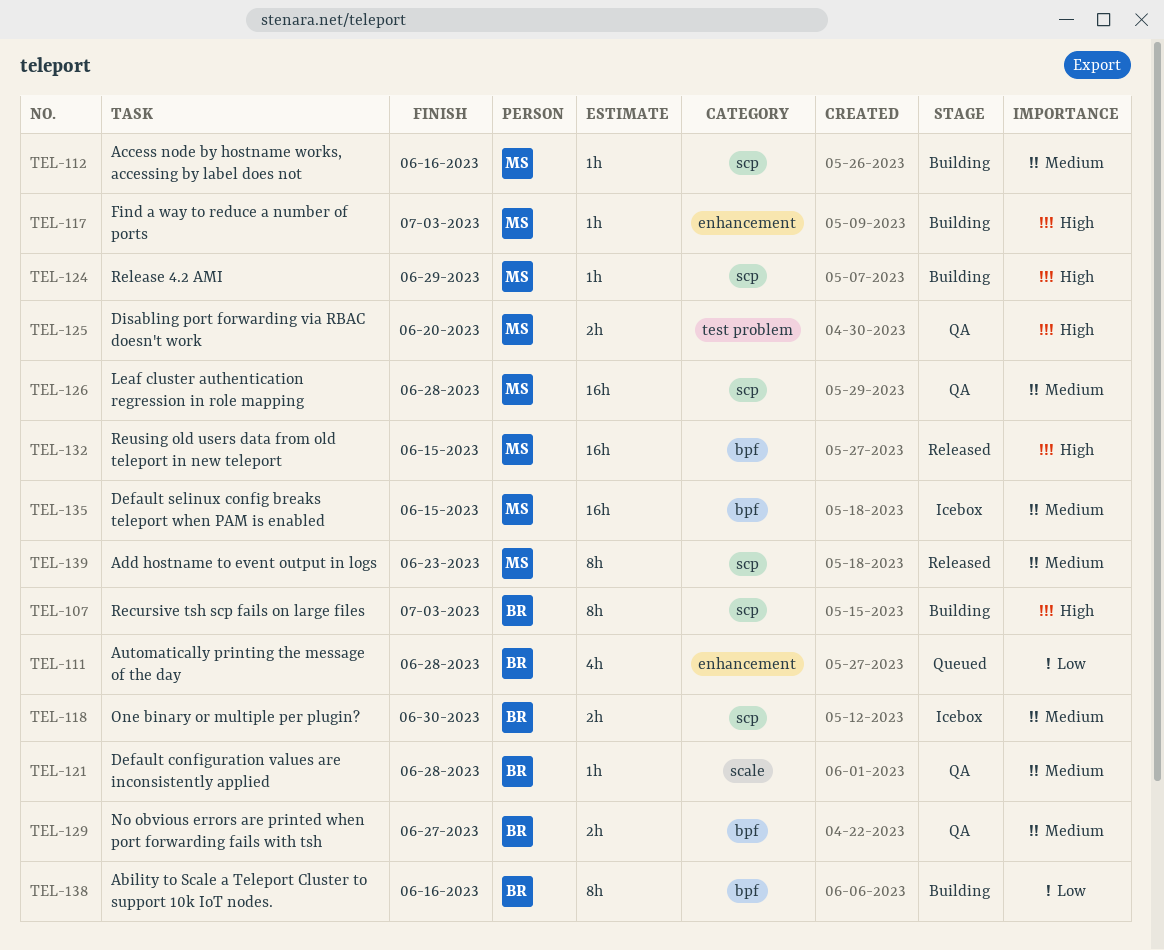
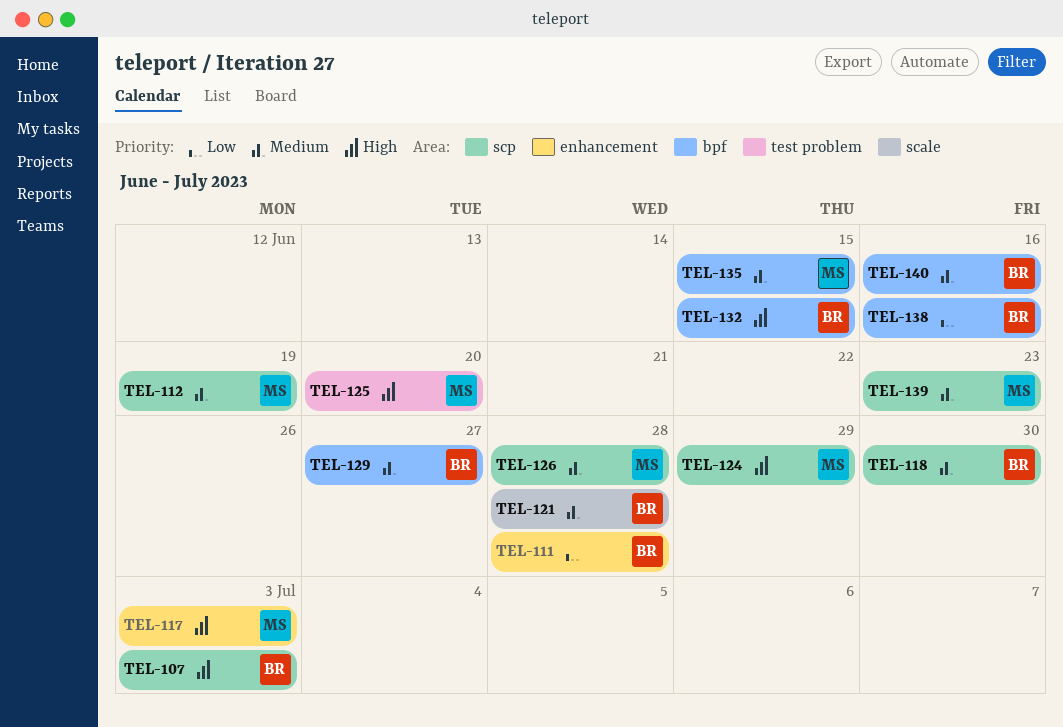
TEL-112, due: Jun 16 -> Jun 19
TEL-132, owner: MS -> BR
TEL-140: none -> present

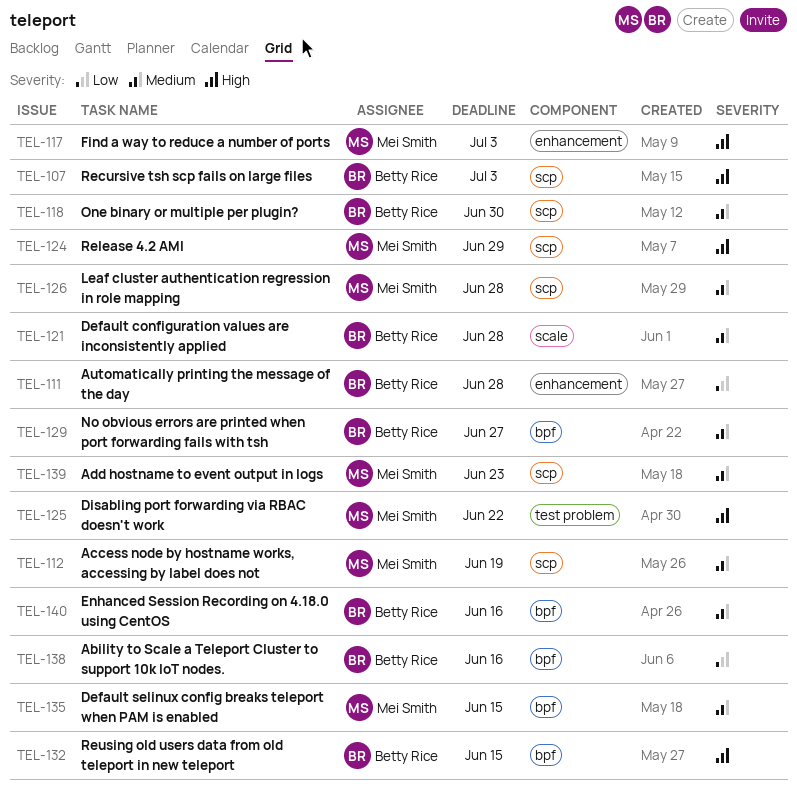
TEL-125, due: Jun 20 -> Jun 22

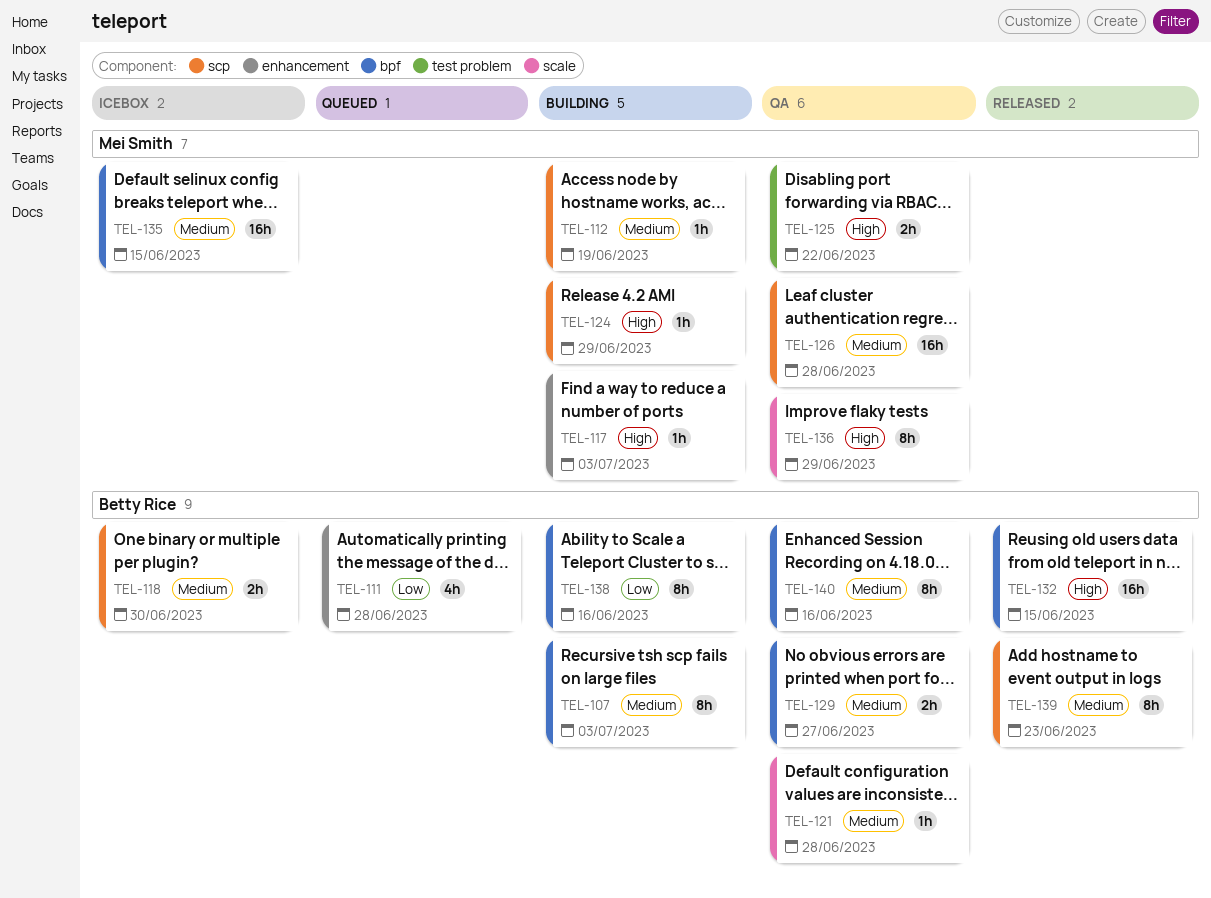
TEL-107, priority: High -> Medium
TEL-107, label: scp -> bpf
TEL-136: none -> present
TEL-139, owner: Mei Smith -> Betty Rice

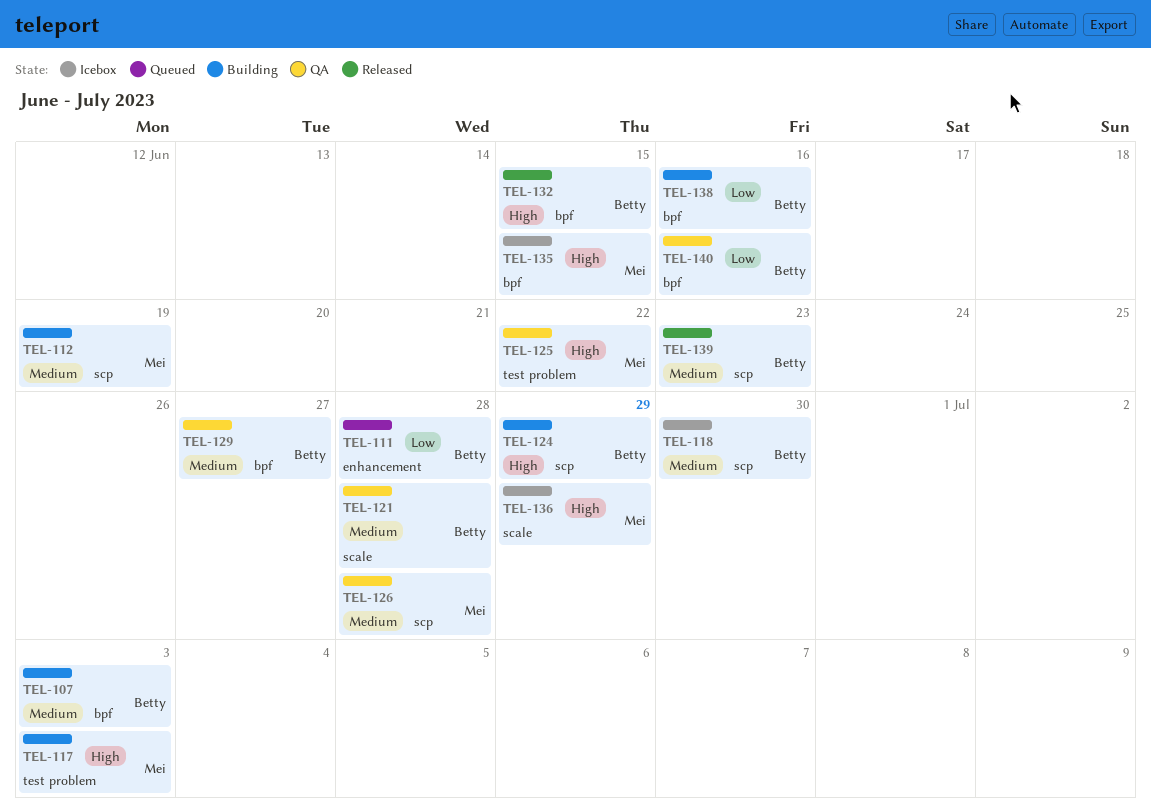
TEL-117, label: enhancement -> test problem
TEL-124, owner: Mei Smith -> Betty Rice
TEL-135, priority: Medium -> High
TEL-136, status: QA -> Icebox
TEL-140, priority: Medium -> Low

